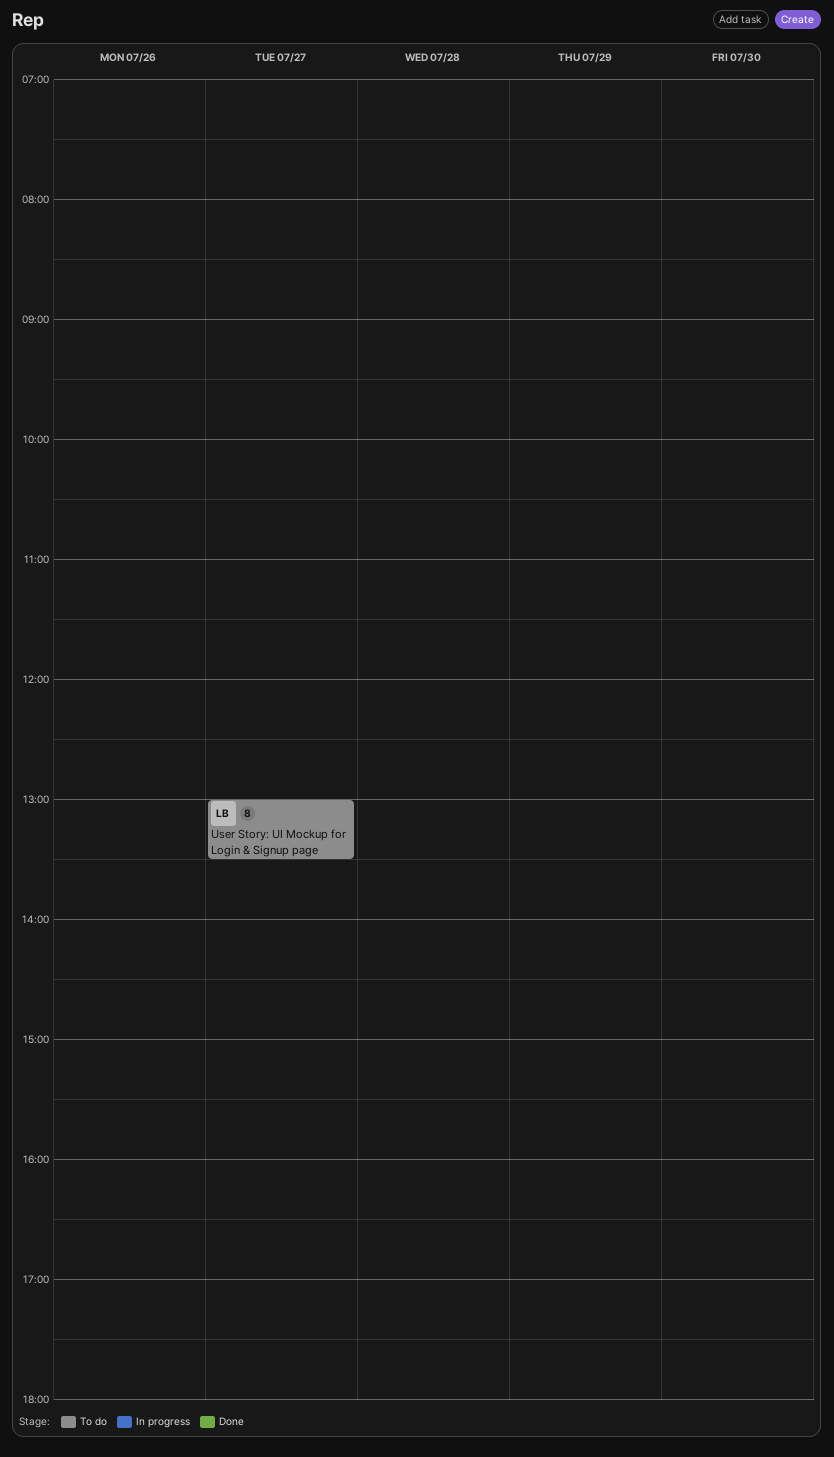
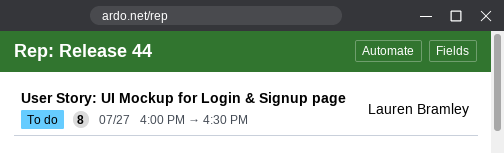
User Story: UI Mockup for Login & Signup page, begins: 13:00 -> 16:00
User Story: UI Mockup for Login & Signup page, ends: 13:30 -> 16:30

